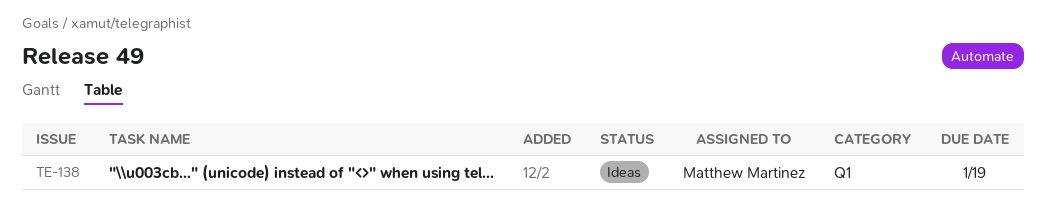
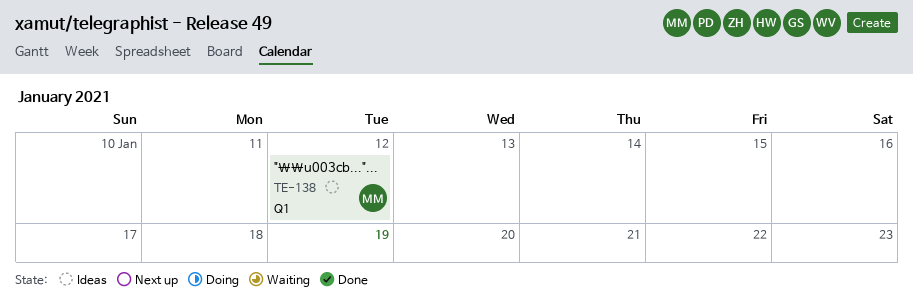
TE-138, due: Jan 19 -> Jan 12

